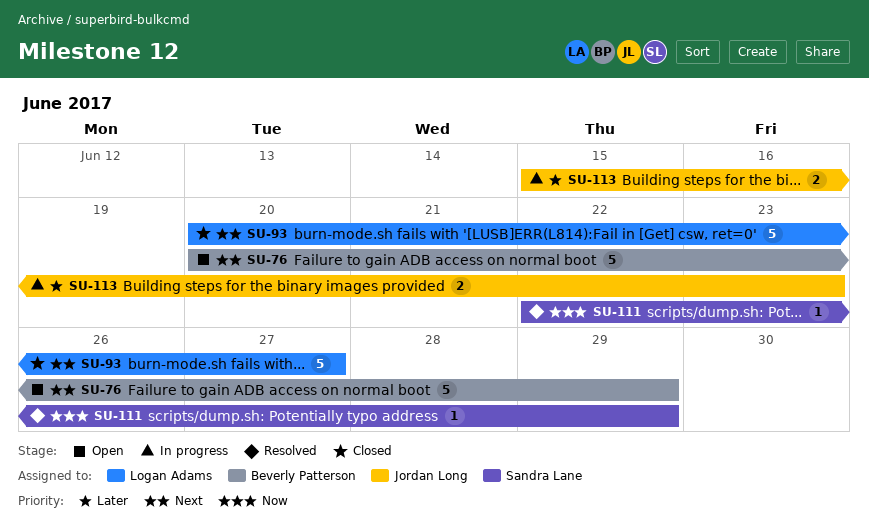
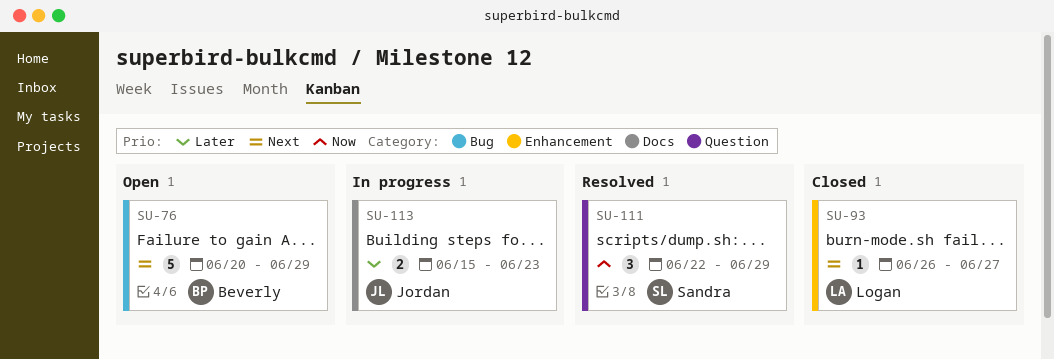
SU-93, estimate: 5 -> 1
SU-93, start: Jun 20 -> Jun 26
SU-111, estimate: 1 -> 3

